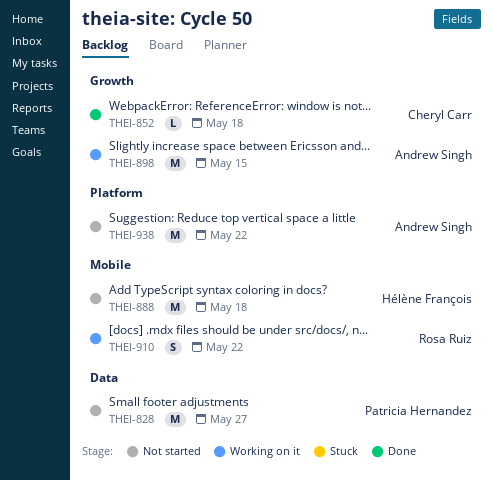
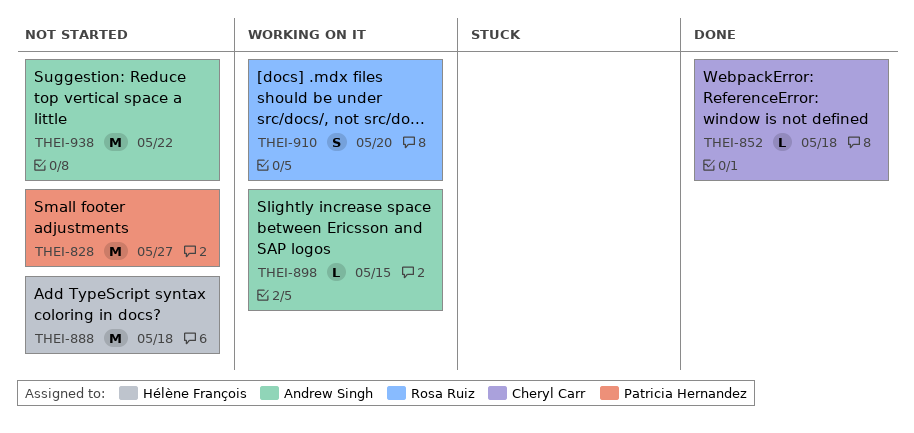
THEI-898, estimate: M -> L
THEI-910, due: May 22 -> May 20

